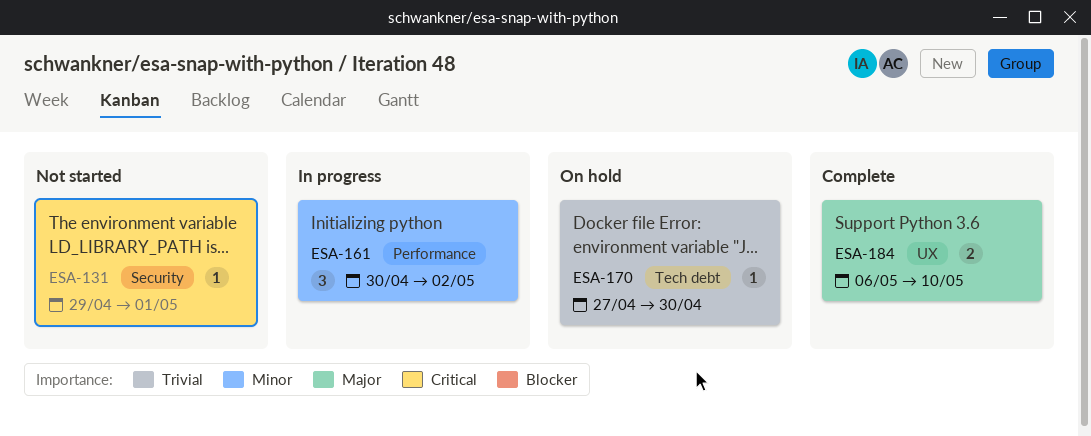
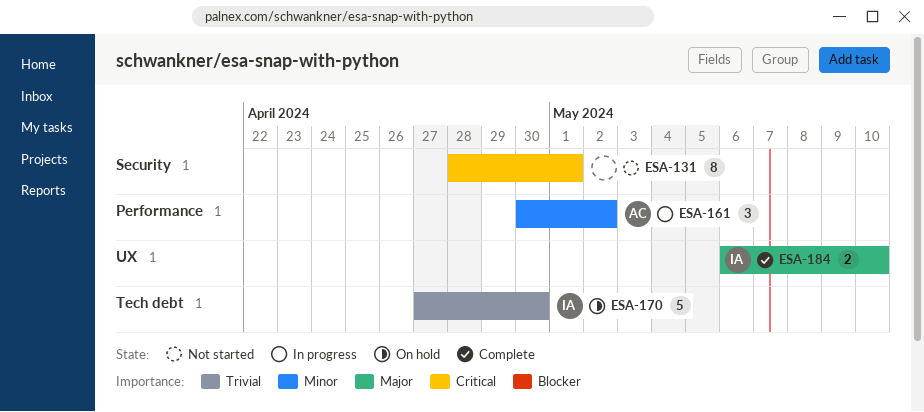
ESA-131, estimate: 1 -> 8
ESA-131, start: Apr 29 -> Apr 28
ESA-170, estimate: 1 -> 5

